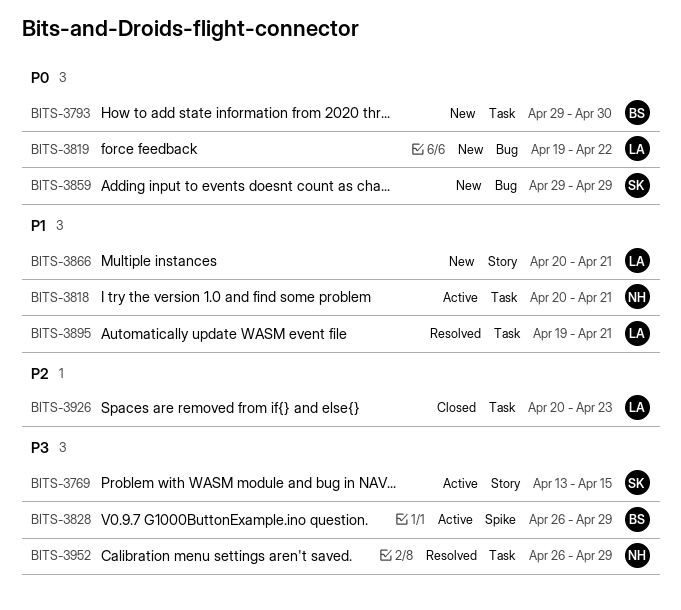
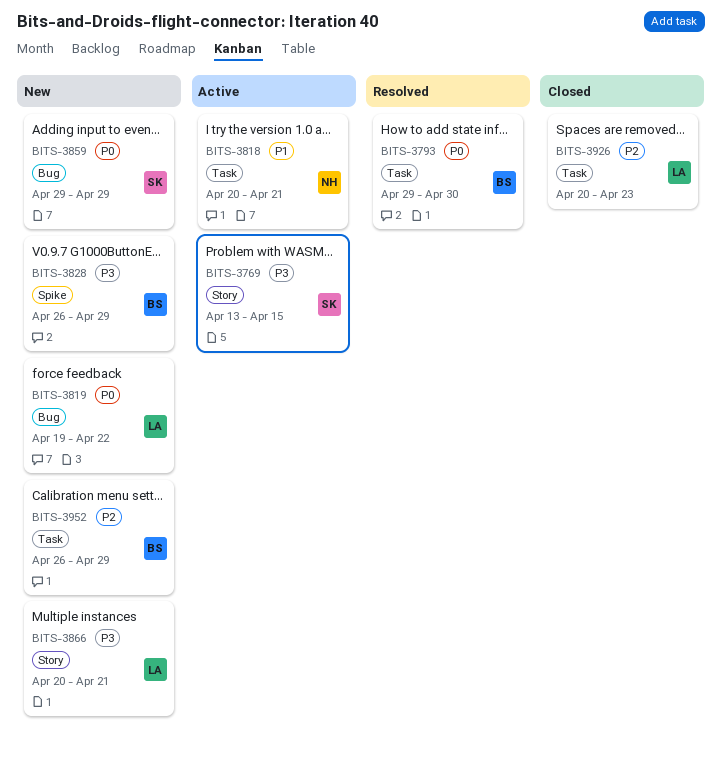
BITS-3793, status: New -> Resolved
BITS-3828, status: Active -> New
BITS-3866, priority: P1 -> P3
BITS-3895: present -> none
BITS-3952, status: Resolved -> New
BITS-3952, owner: NH -> BS
BITS-3952, priority: P3 -> P2

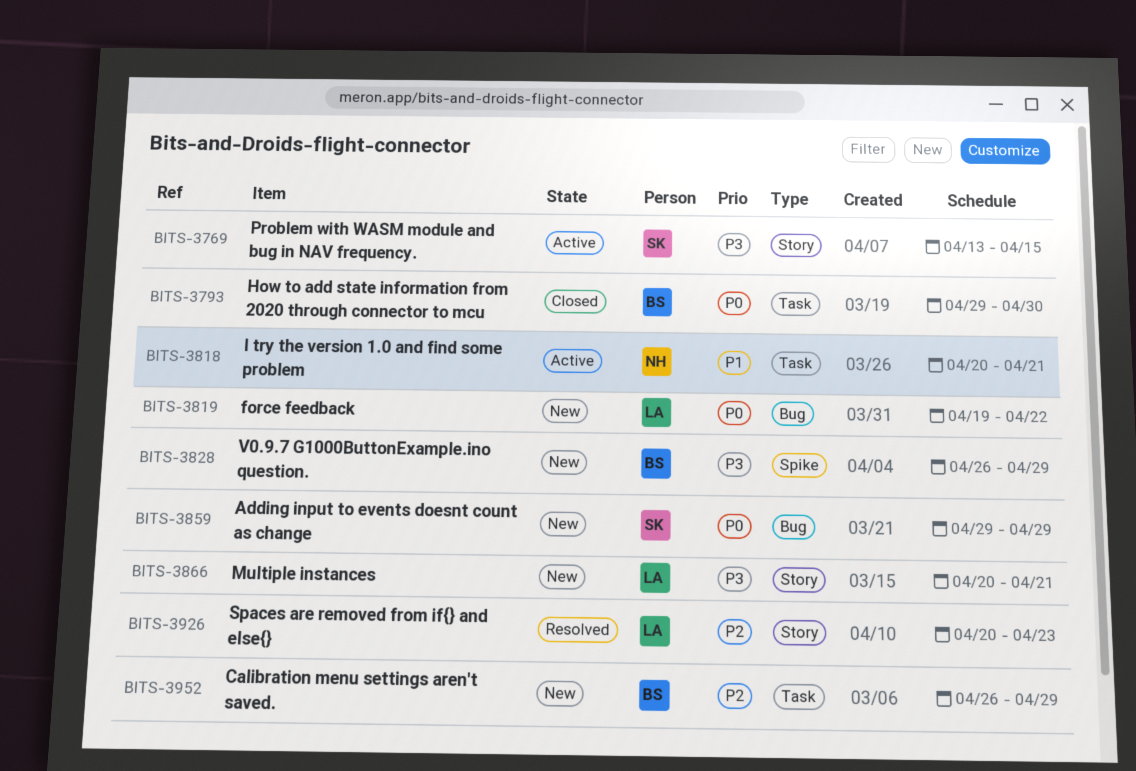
BITS-3793, status: Resolved -> Closed
BITS-3926, status: Closed -> Resolved
BITS-3926, label: Task -> Story

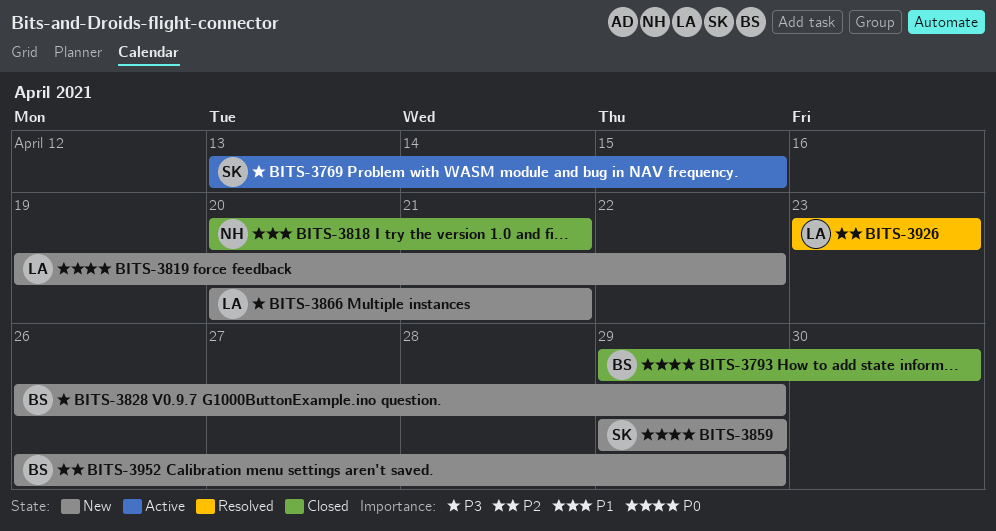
BITS-3818, status: Active -> Closed
BITS-3926, start: Apr 20 -> Apr 23

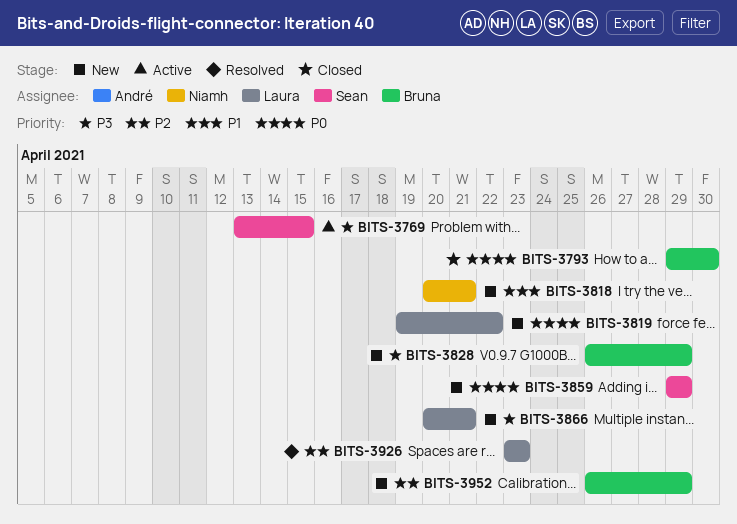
BITS-3818, status: Closed -> New

